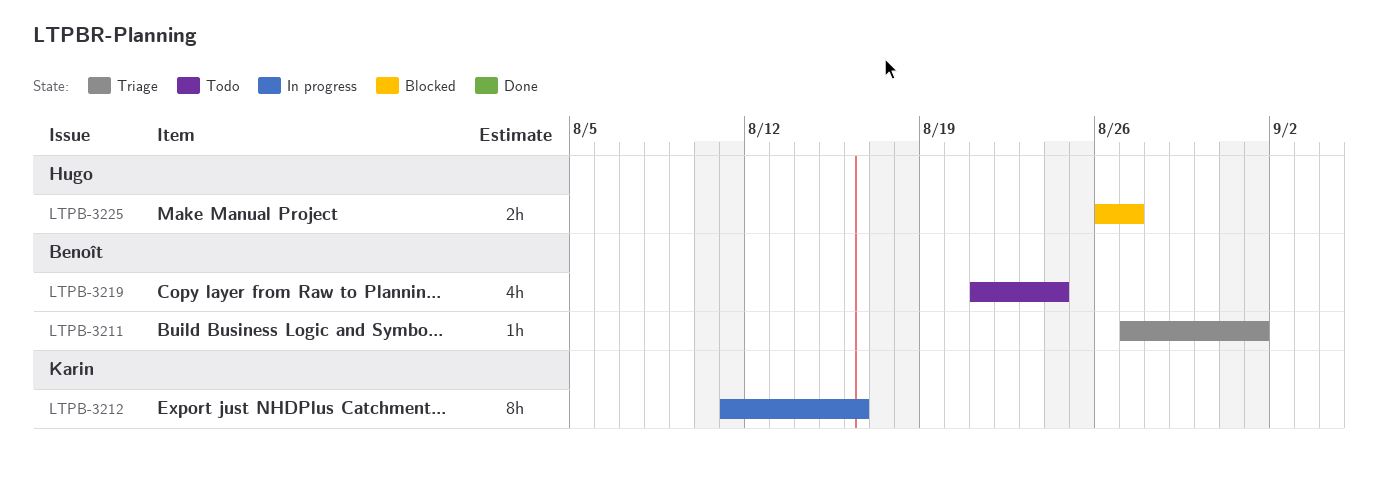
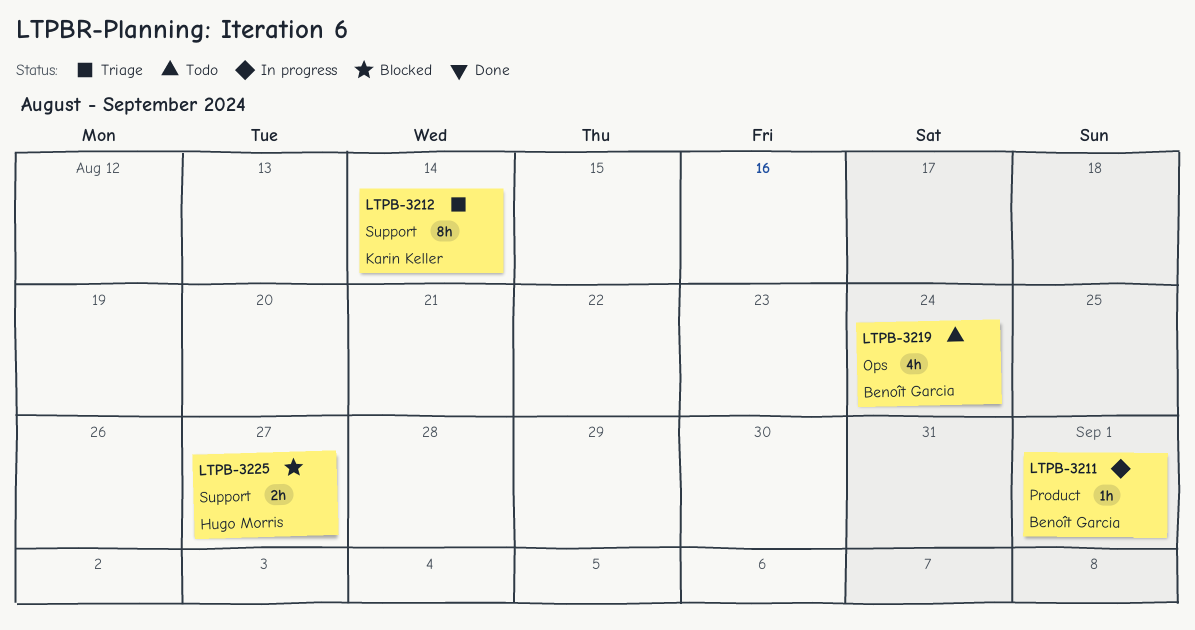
LTPB-3211, status: Triage -> In progress
LTPB-3212, status: In progress -> Triage
LTPB-3212, due: Aug 16 -> Aug 14

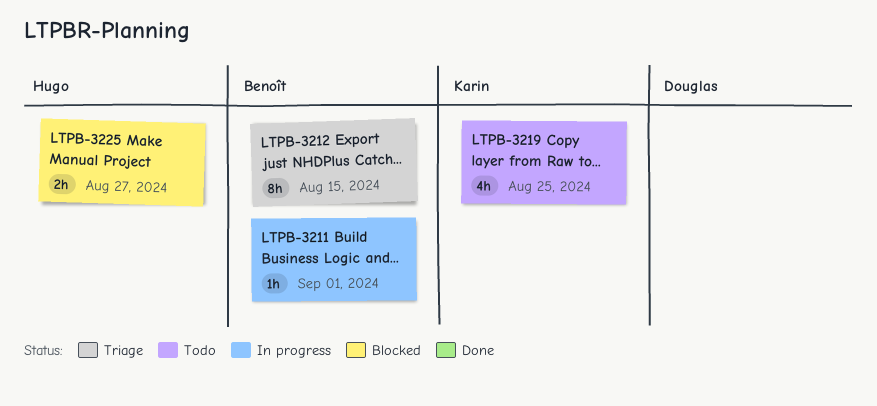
LTPB-3212, owner: Karin Keller -> Benoît Garcia
LTPB-3212, due: Aug 14 -> Aug 15
LTPB-3219, owner: Benoît Garcia -> Karin Keller
LTPB-3219, due: Aug 24 -> Aug 25

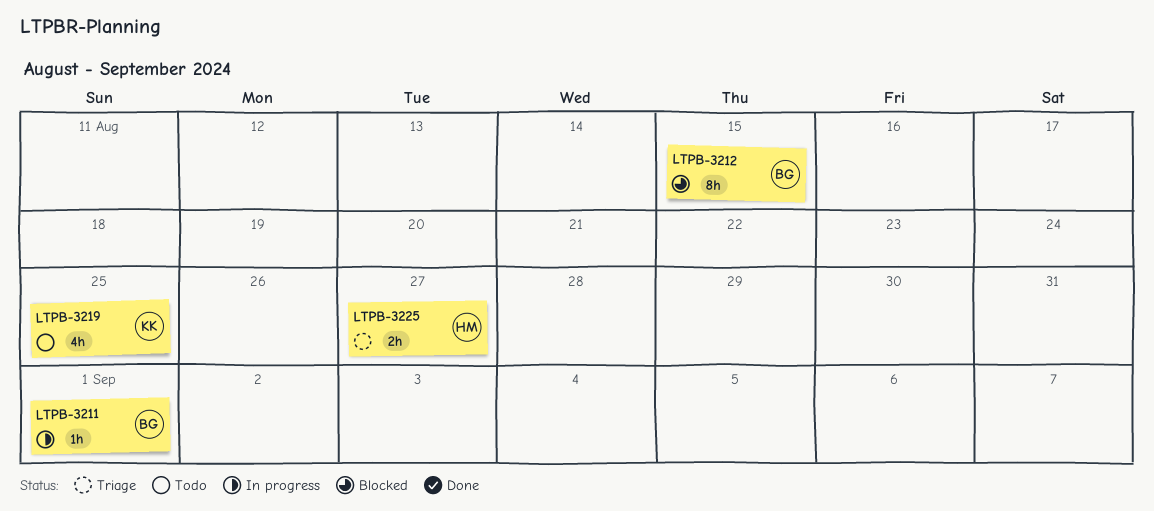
LTPB-3212, status: Triage -> Blocked
LTPB-3225, status: Blocked -> Triage

